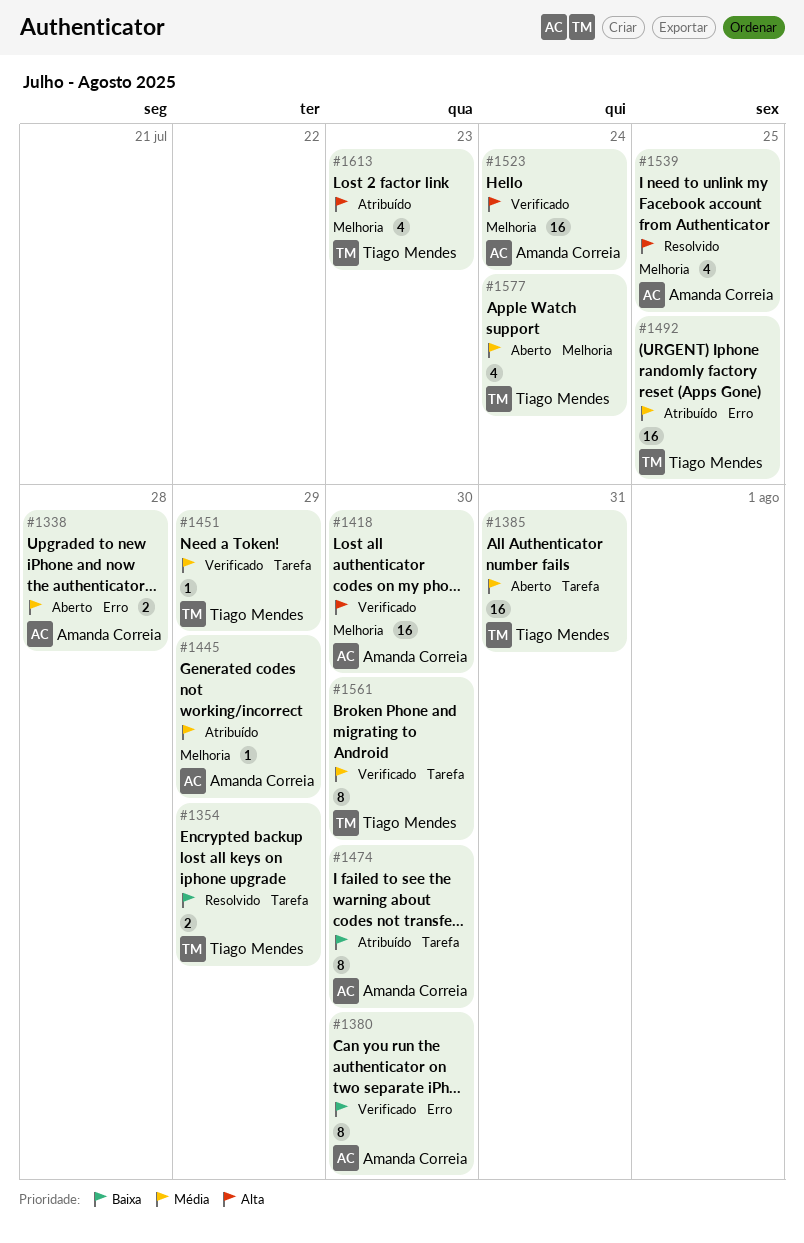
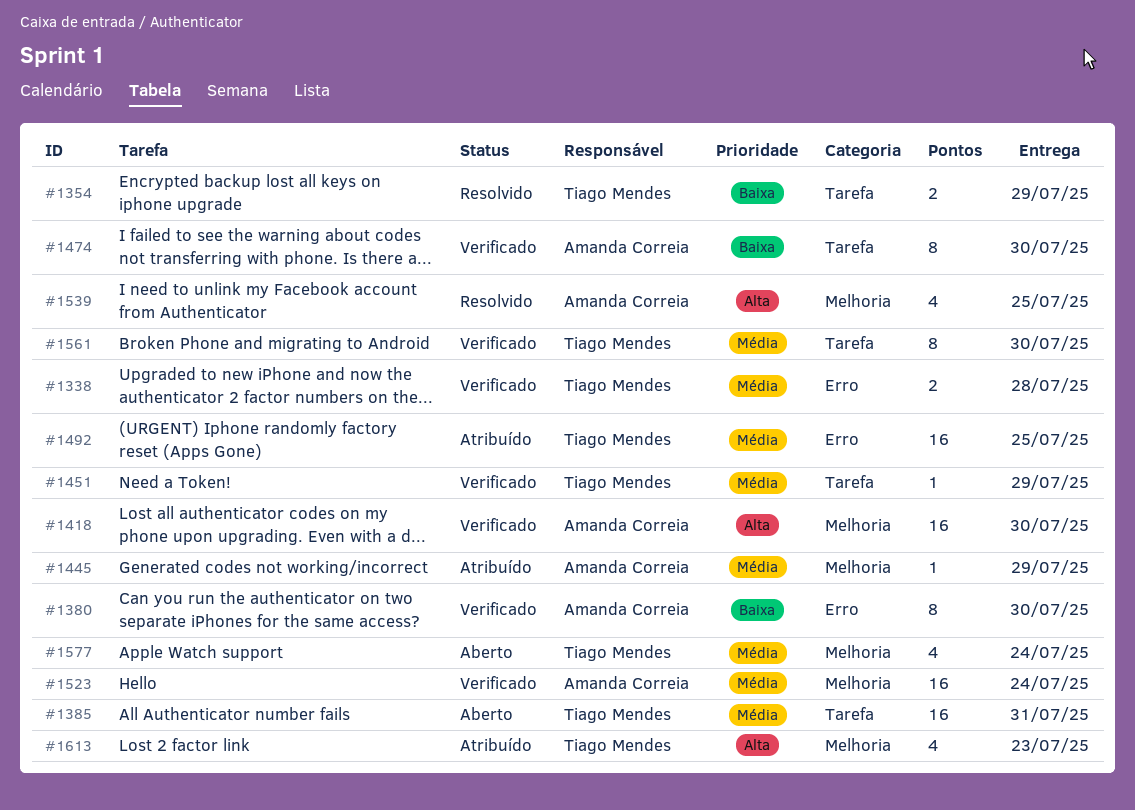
#1338, status: Aberto -> Verificado
#1338, owner: Amanda Correia -> Tiago Mendes
#1474, status: Atribuído -> Verificado
#1523, priority: Alta -> Média

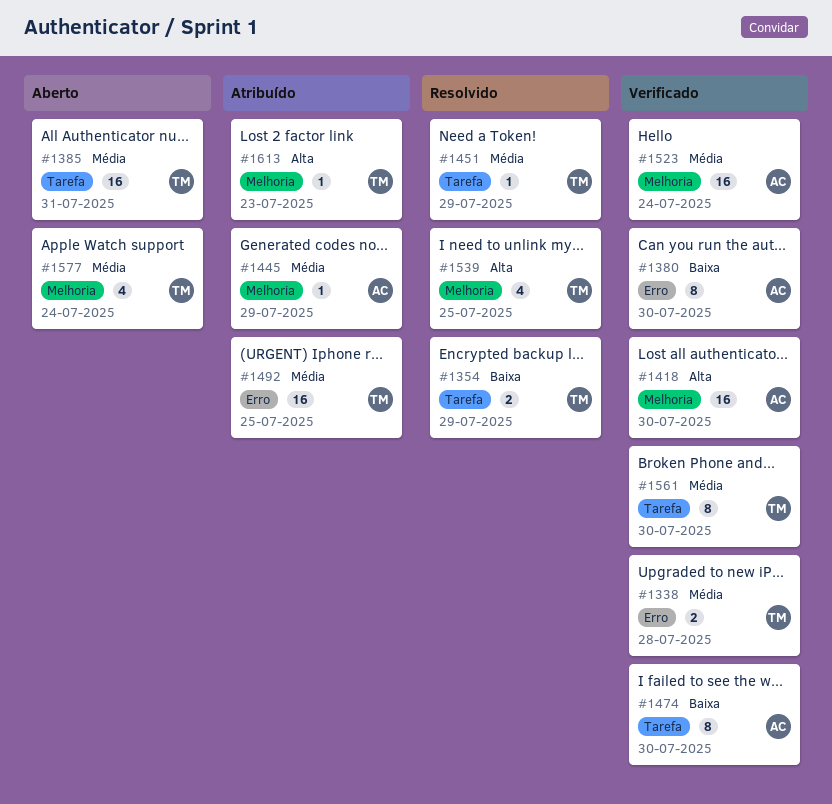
#1451, status: Verificado -> Resolvido
#1539, owner: Amanda Correia -> Tiago Mendes
#1613, estimate: 4 -> 1

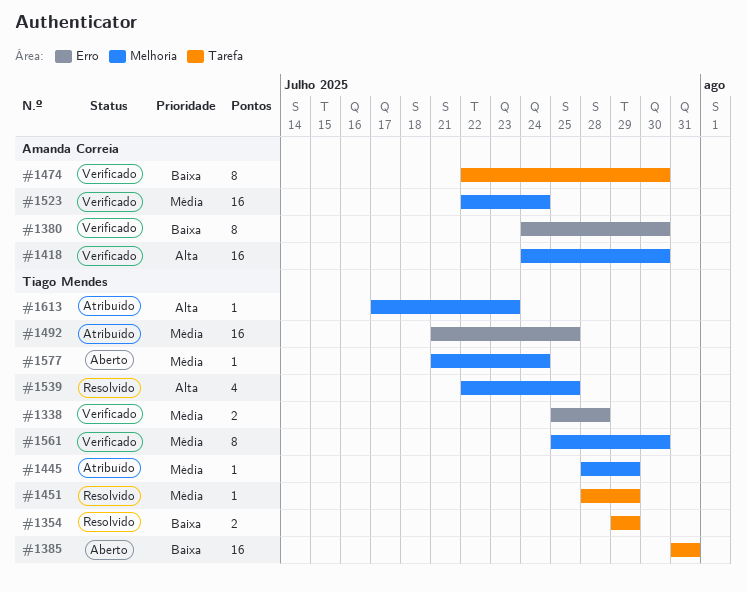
#1385, priority: Média -> Baixa
#1445, owner: Amanda Correia -> Tiago Mendes
#1561, label: Tarefa -> Melhoria
#1577, estimate: 4 -> 1

